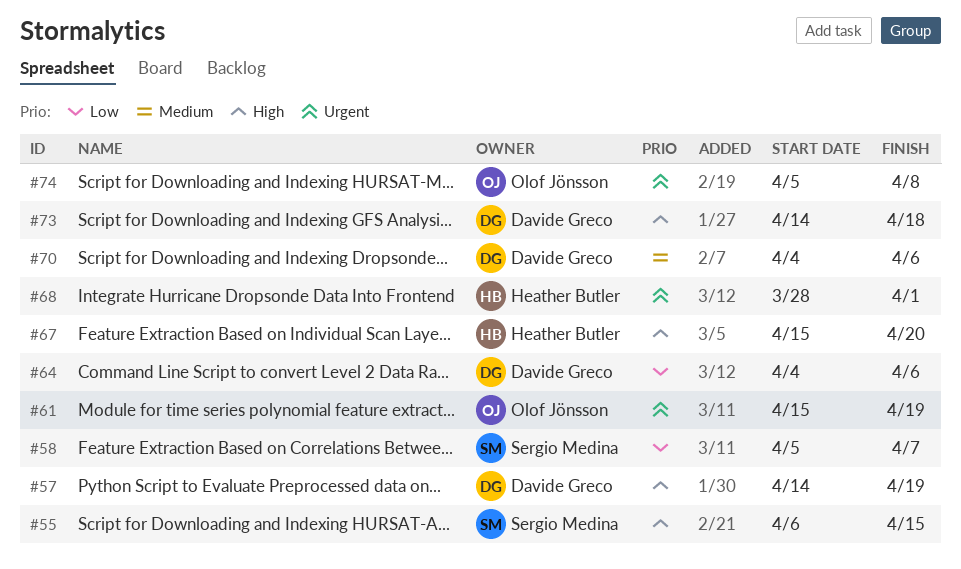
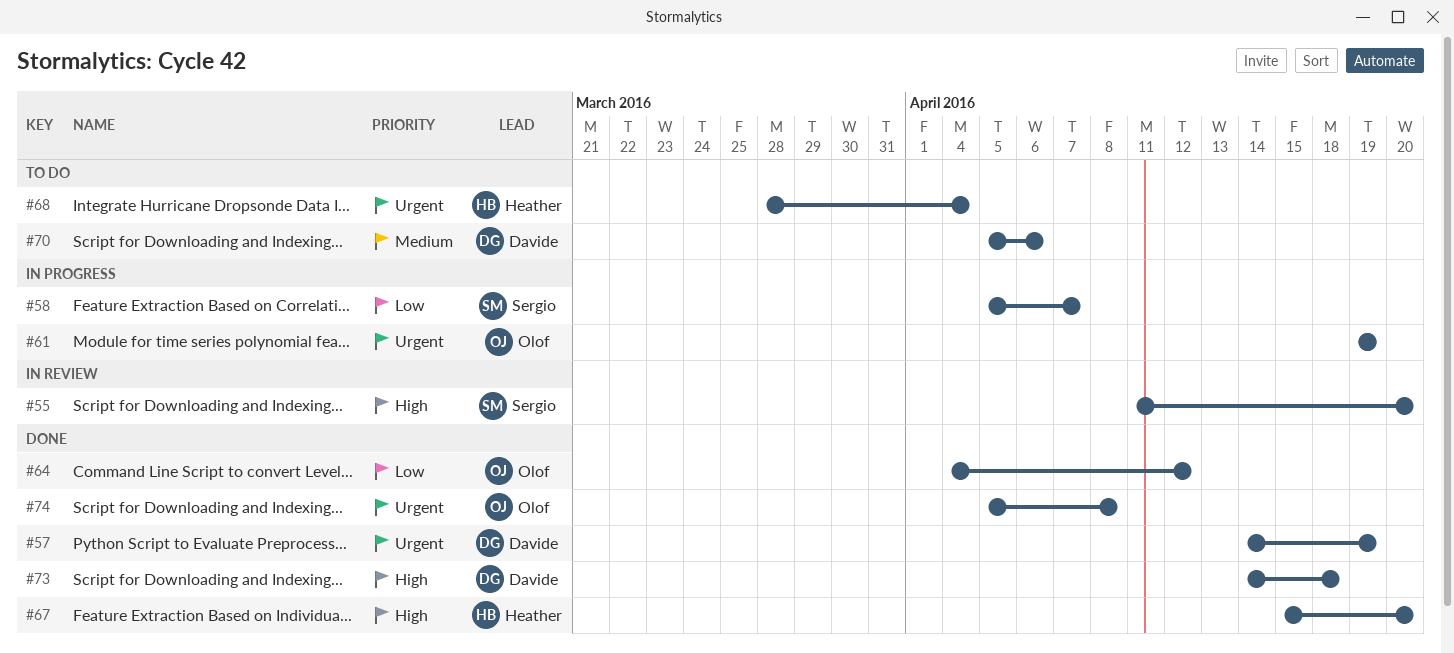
#55, start: Apr 6 -> Apr 11
#55, due: Apr 15 -> Apr 20
#57, priority: High -> Urgent
#61, start: Apr 15 -> Apr 19
#64, owner: Davide Greco -> Olof Jönsson
#64, due: Apr 6 -> Apr 12
#68, due: Apr 1 -> Apr 4
#70, start: Apr 4 -> Apr 5

